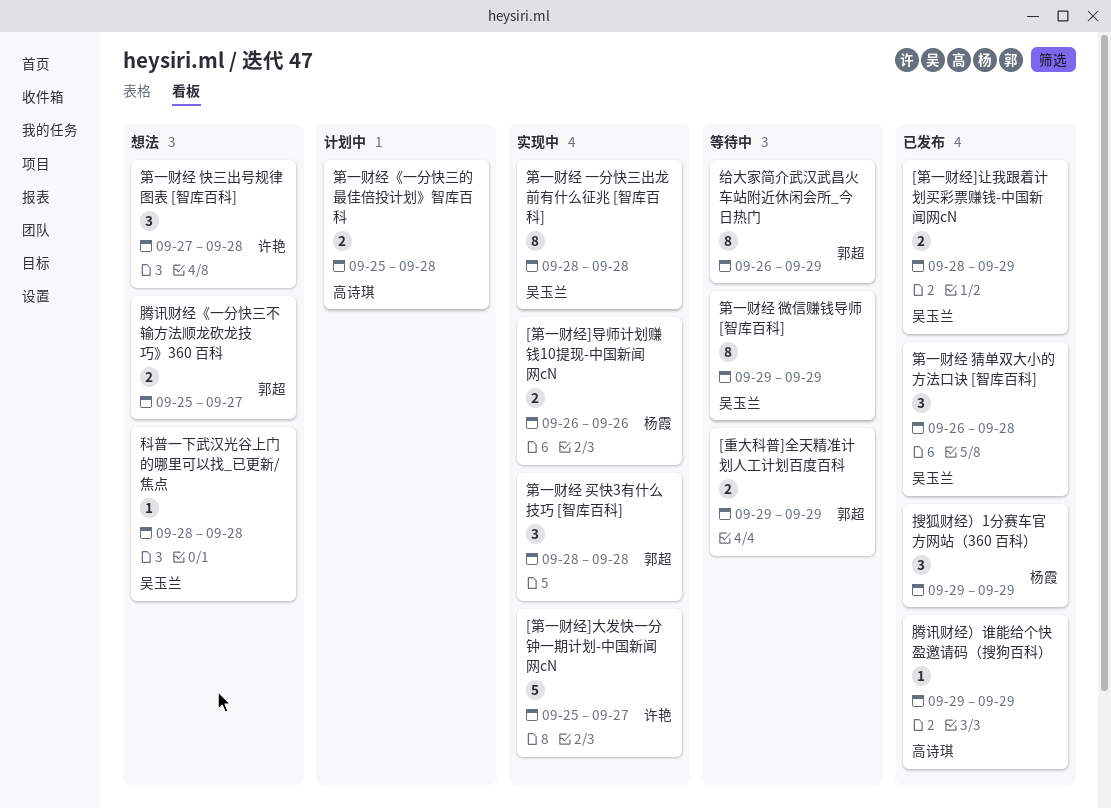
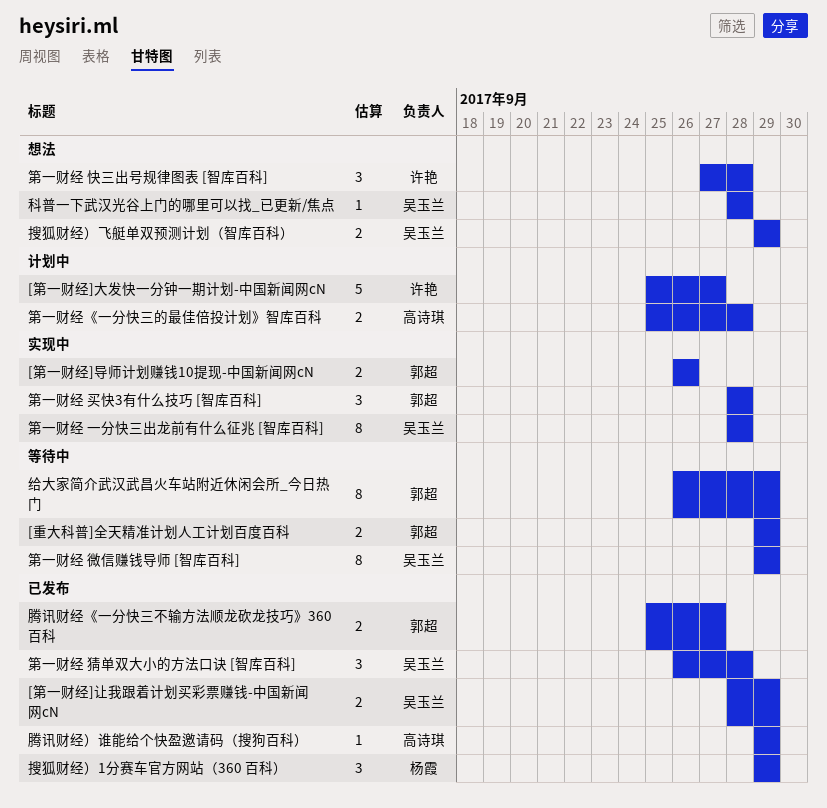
[第一财经]大发快一分钟一期计划-中国新闻网cN, status: 实现中 -> 计划中
[第一财经]导师计划赚钱10提现-中国新闻网cN, owner: 杨霞 -> 郭超
搜狐财经）飞艇单双预测计划（智库百科）: none -> present
腾讯财经《一分快三不输方法顺龙砍龙技巧》360 百科, status: 想法 -> 已发布

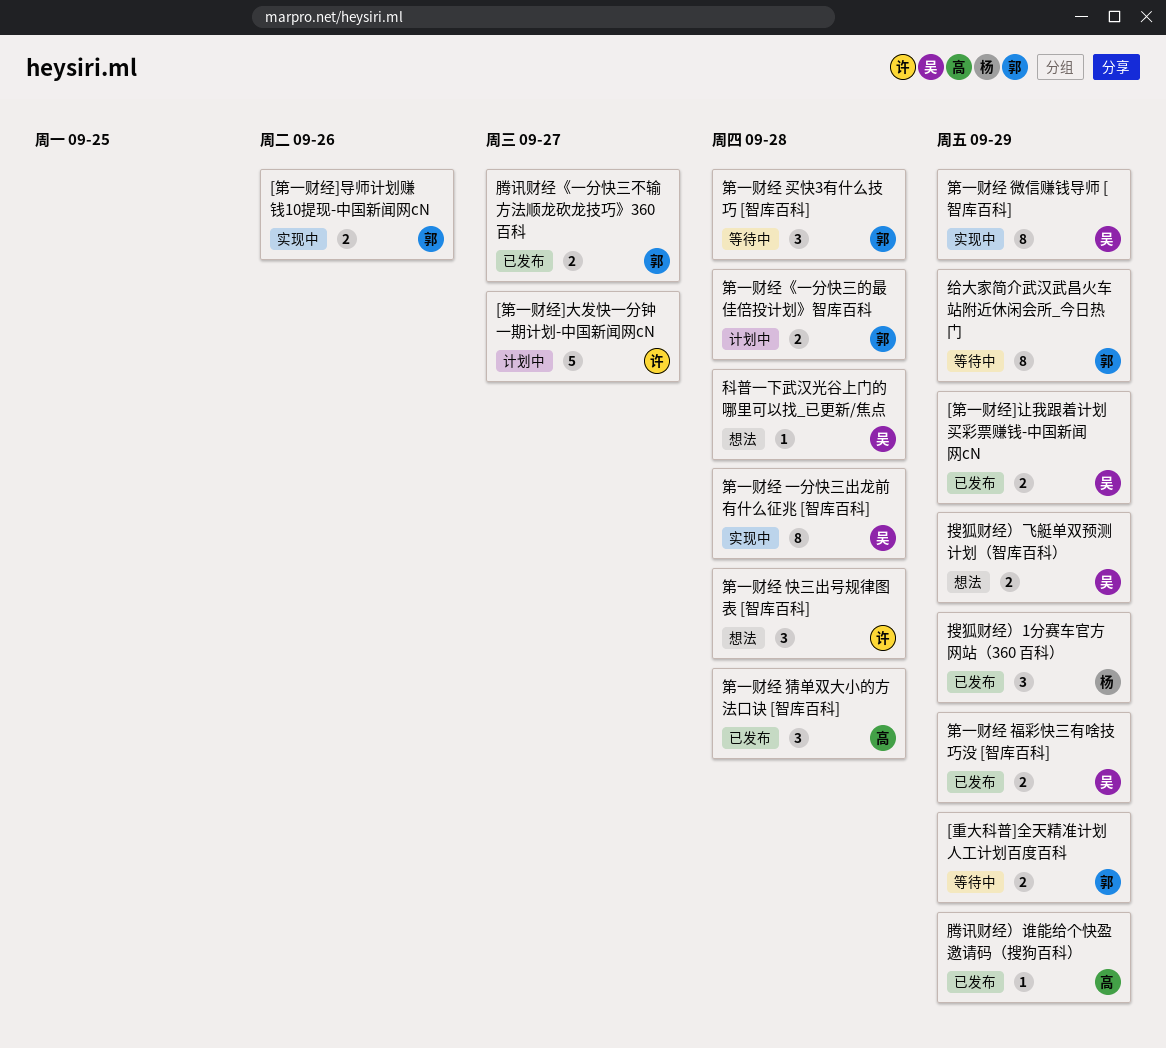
第一财经 买快3有什么技巧 [智库百科], status: 实现中 -> 等待中
第一财经 微信赚钱导师 [智库百科], status: 等待中 -> 实现中
第一财经 猜单双大小的方法口诀 [智库百科], owner: 吴玉兰 -> 高诗琪
第一财经 福彩快三有啥技巧没 [智库百科]: none -> present
第一财经《一分快三的最佳倍投计划》智库百科, owner: 高诗琪 -> 郭超

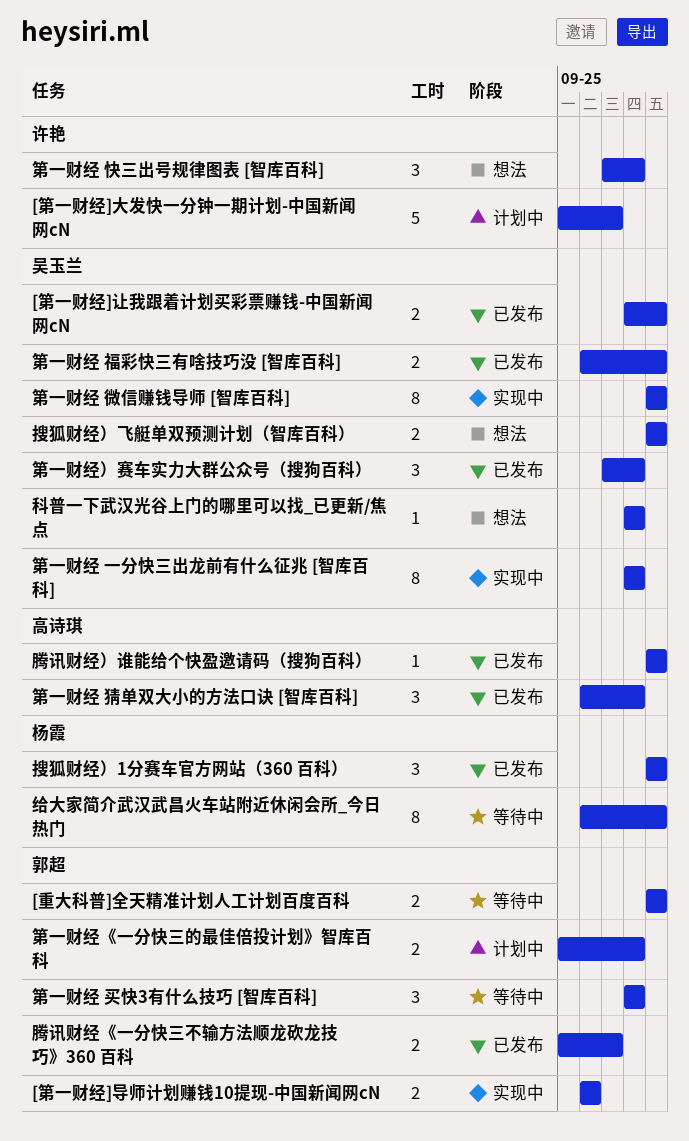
第一财经）赛车实力大群公众号（搜狗百科）: none -> present
给大家简介武汉武昌火车站附近休闲会所_今日热门, owner: 郭超 -> 杨霞

